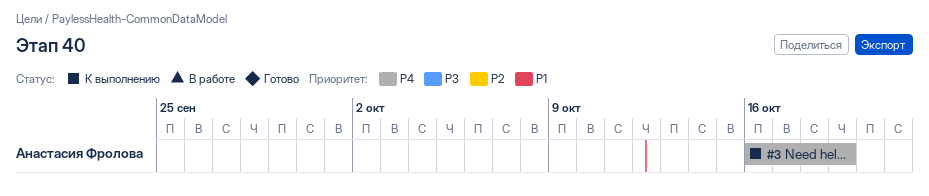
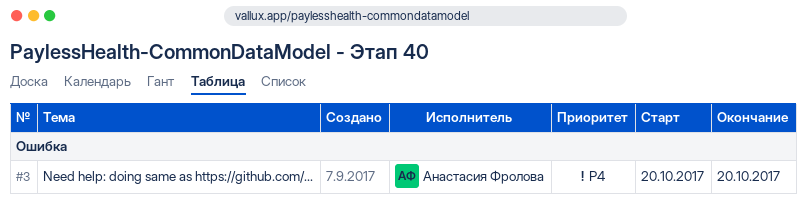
#3, start: Oct 16 -> Oct 20
#3, due: Oct 19 -> Oct 20

